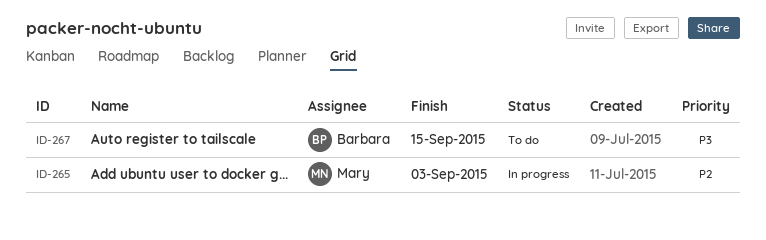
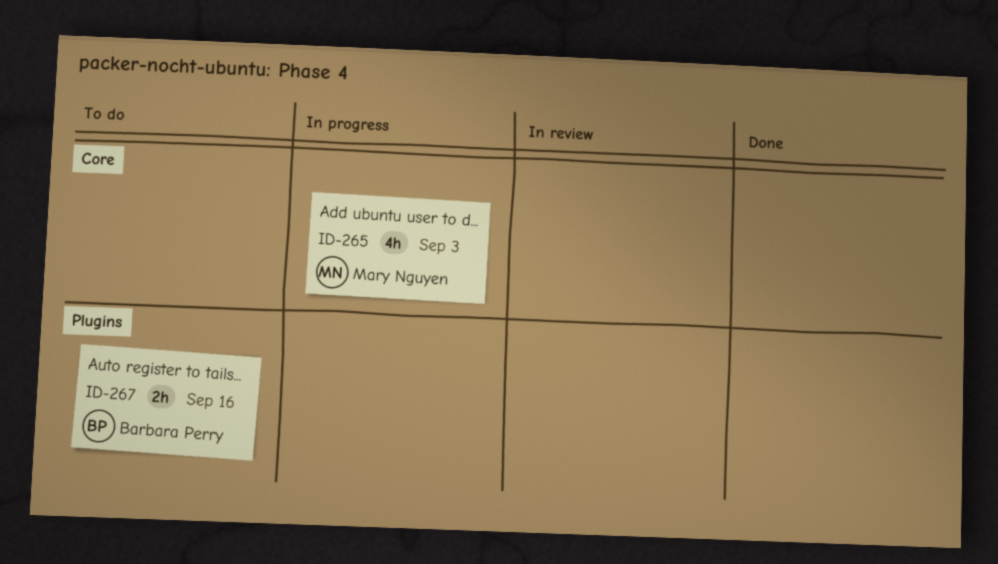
ID-267, due: Sep 15 -> Sep 16

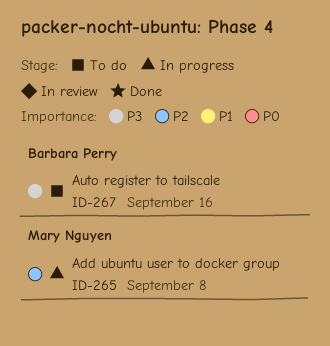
ID-265, due: Sep 3 -> Sep 8

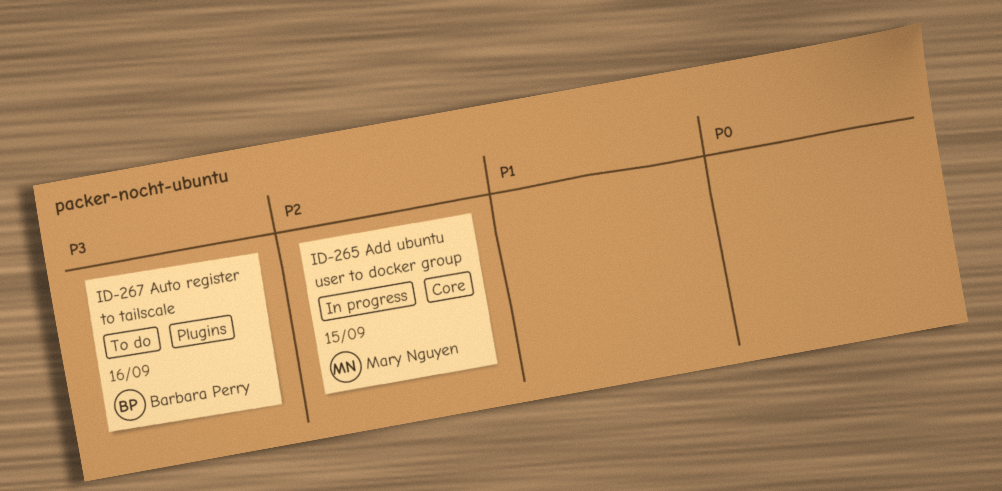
ID-265, due: Sep 8 -> Sep 15

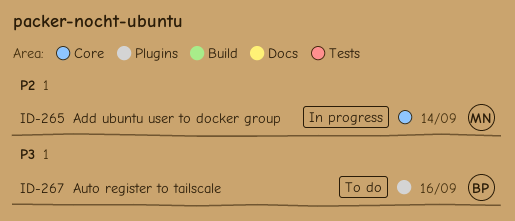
ID-265, due: Sep 15 -> Sep 14

